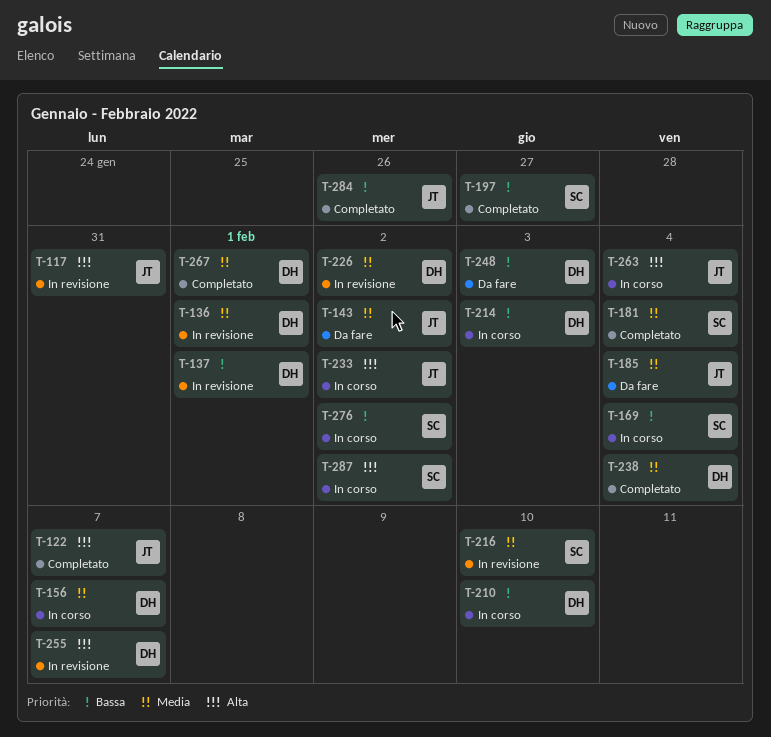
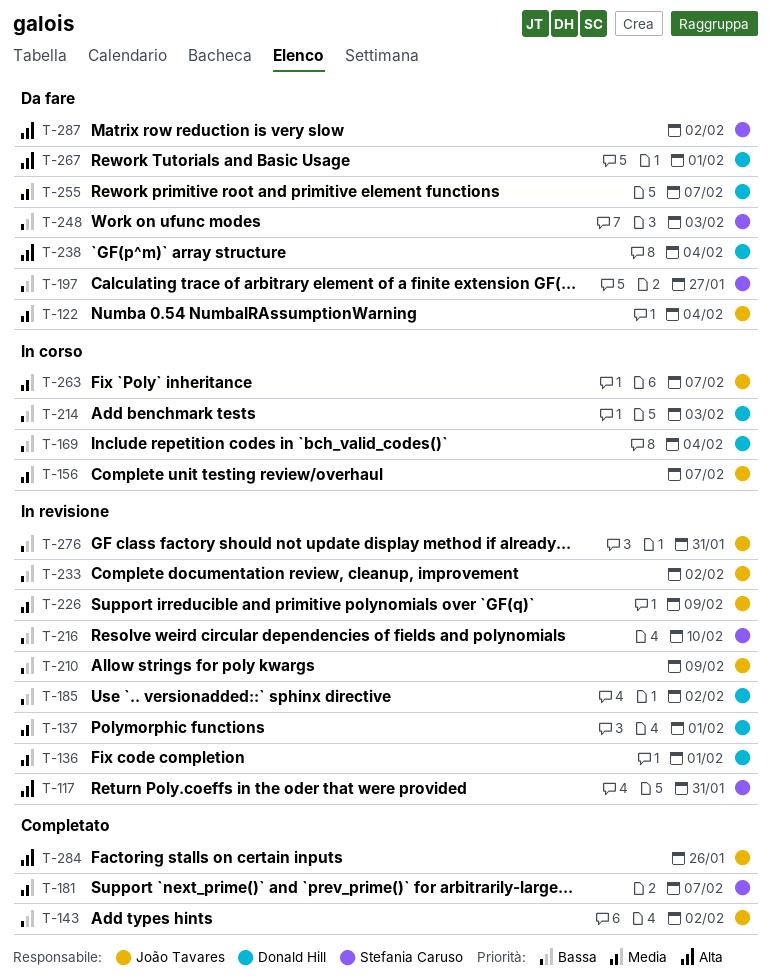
T-117, owner: João Tavares -> Stefania Caruso
T-122, status: Completato -> Da fare
T-122, priority: Alta -> Media
T-122, due: Feb 7 -> Feb 4
T-137, priority: Bassa -> Media
T-143, status: Da fare -> Completato
T-143, priority: Media -> Bassa
T-156, owner: Donald Hill -> João Tavares
T-169, owner: Stefania Caruso -> Donald Hill
T-181, due: Feb 4 -> Feb 7
T-185, status: Da fare -> In revisione
T-185, owner: João Tavares -> Donald Hill
T-185, priority: Media -> Bassa
T-185, due: Feb 4 -> Feb 2
T-197, status: Completato -> Da fare
T-210, status: In corso -> In revisione
T-210, owner: Donald Hill -> João Tavares
T-210, due: Feb 10 -> Feb 9
T-216, priority: Media -> Bassa
T-226, owner: Donald Hill -> João Tavares
T-226, due: Feb 2 -> Feb 9
T-233, status: In corso -> In revisione
T-233, priority: Alta -> Bassa
T-238, status: Completato -> Da fare
T-238, priority: Media -> Alta
T-248, owner: Donald Hill -> Stefania Caruso
T-255, status: In revisione -> Da fare
T-255, priority: Alta -> Media
T-263, priority: Alta -> Media
T-263, due: Feb 4 -> Feb 7
T-267, status: Completato -> Da fare
T-267, priority: Media -> Alta
T-276, status: In corso -> In revisione
T-276, owner: Stefania Caruso -> João Tavares
T-276, due: Feb 2 -> Jan 31
T-284, priority: Bassa -> Alta
T-287, status: In corso -> Da fare

